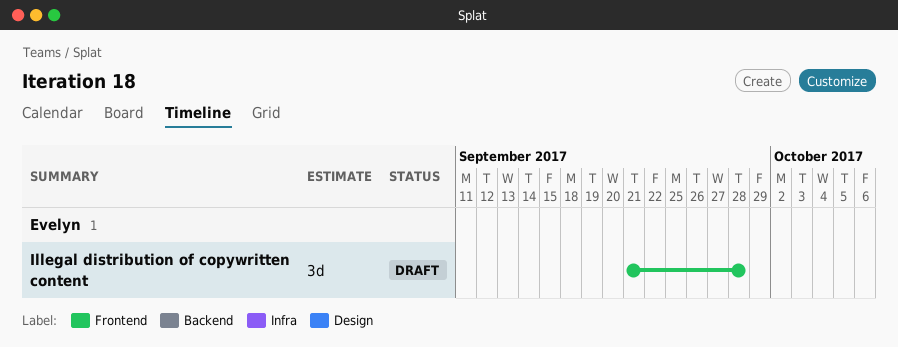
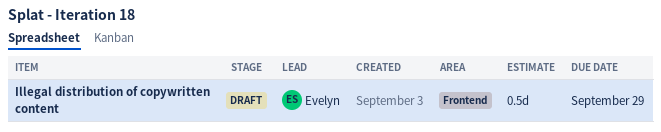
Illegal distribution of copywritten content, estimate: 3d -> 0.5d
Illegal distribution of copywritten content, due: Sep 28 -> Sep 29

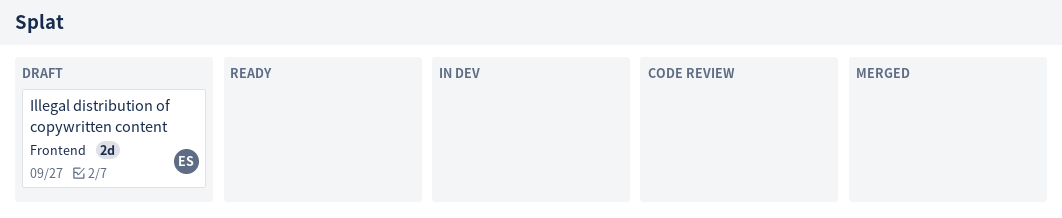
Illegal distribution of copywritten content, estimate: 0.5d -> 2d
Illegal distribution of copywritten content, due: Sep 29 -> Sep 27

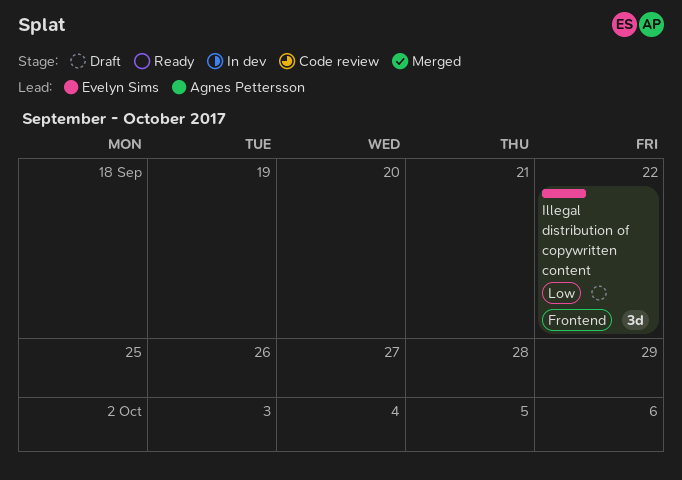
Illegal distribution of copywritten content, estimate: 2d -> 3d
Illegal distribution of copywritten content, due: Sep 27 -> Sep 22

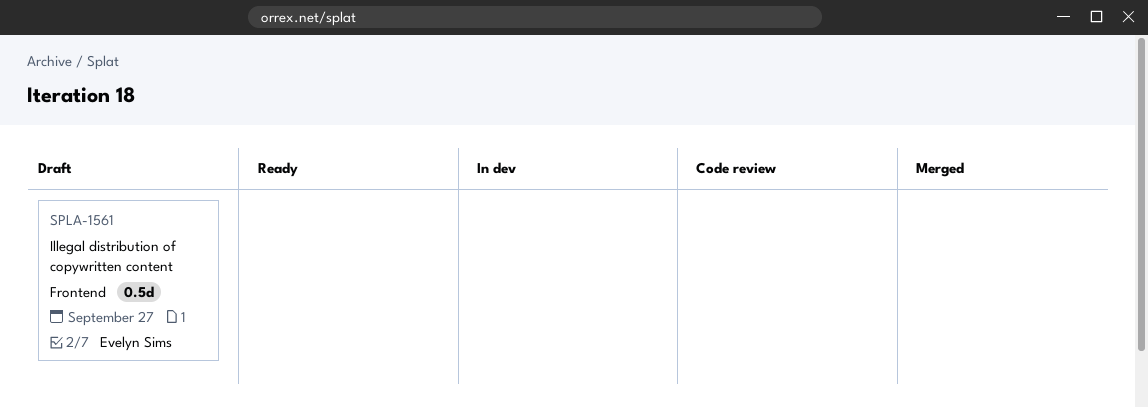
Illegal distribution of copywritten content, estimate: 3d -> 0.5d
Illegal distribution of copywritten content, due: Sep 22 -> Sep 27

